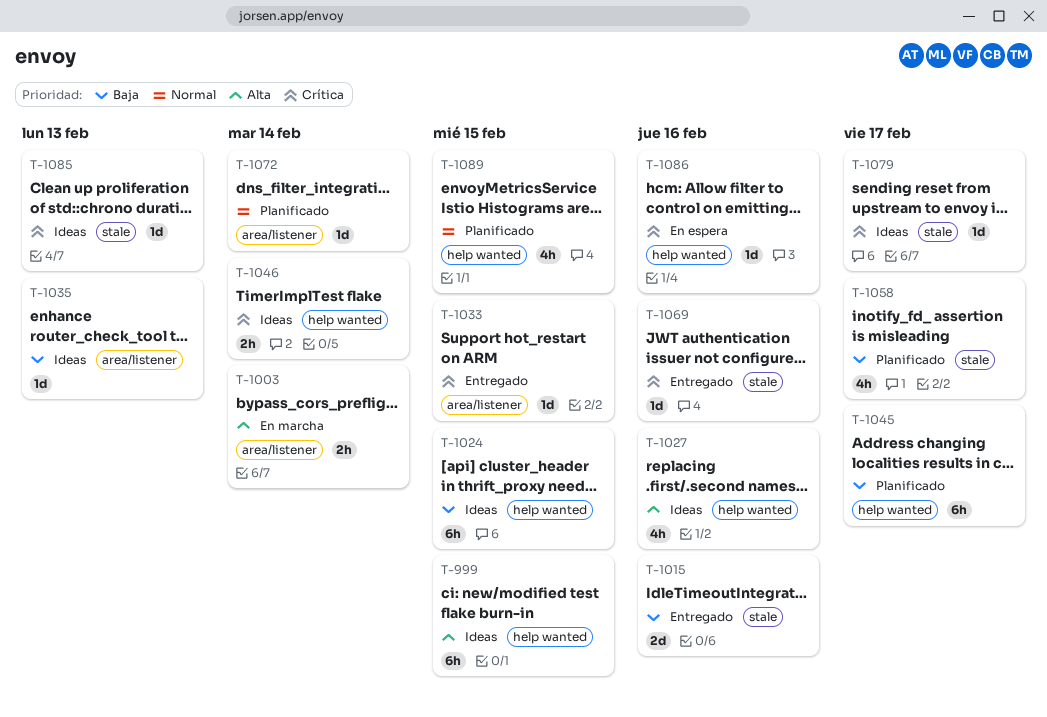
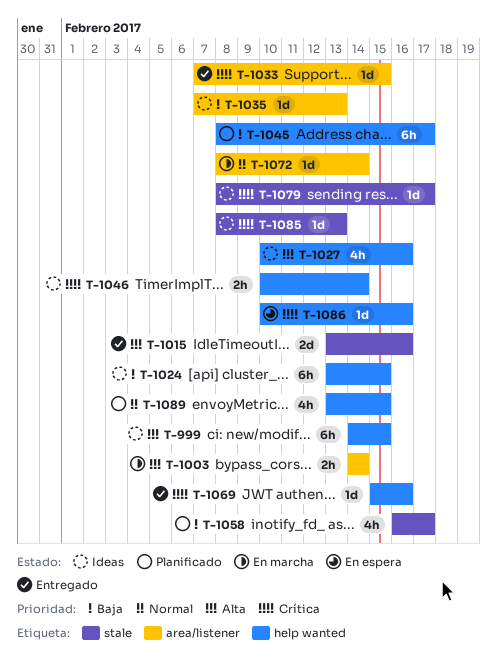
T-1015, priority: Baja -> Alta
T-1069, label: stale -> help wanted
T-1072, status: Planificado -> En marcha

